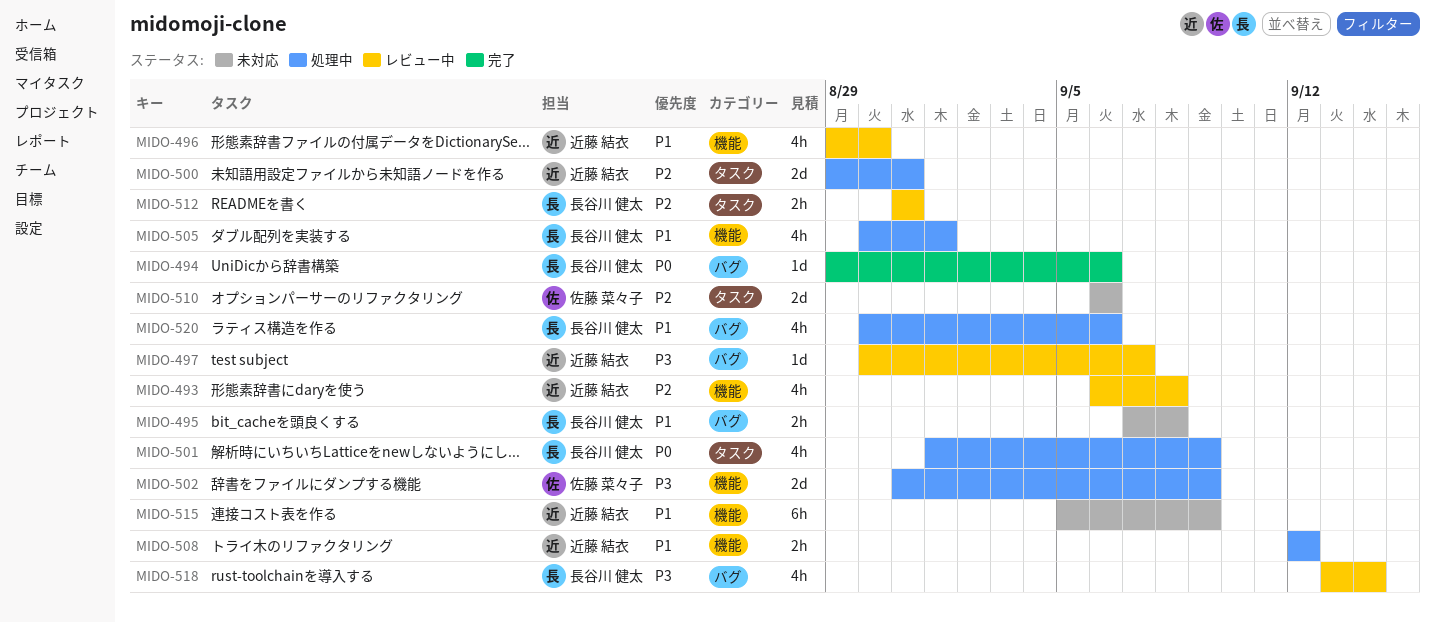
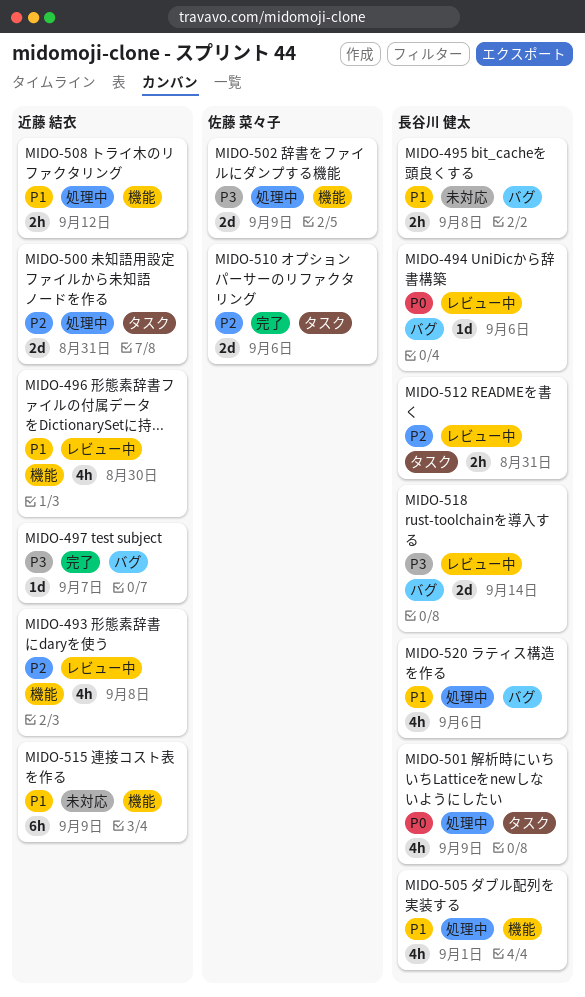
MIDO-494, status: 完了 -> レビュー中
MIDO-497, status: レビュー中 -> 完了
MIDO-510, status: 未対応 -> 完了
MIDO-518, estimate: 4h -> 2d

